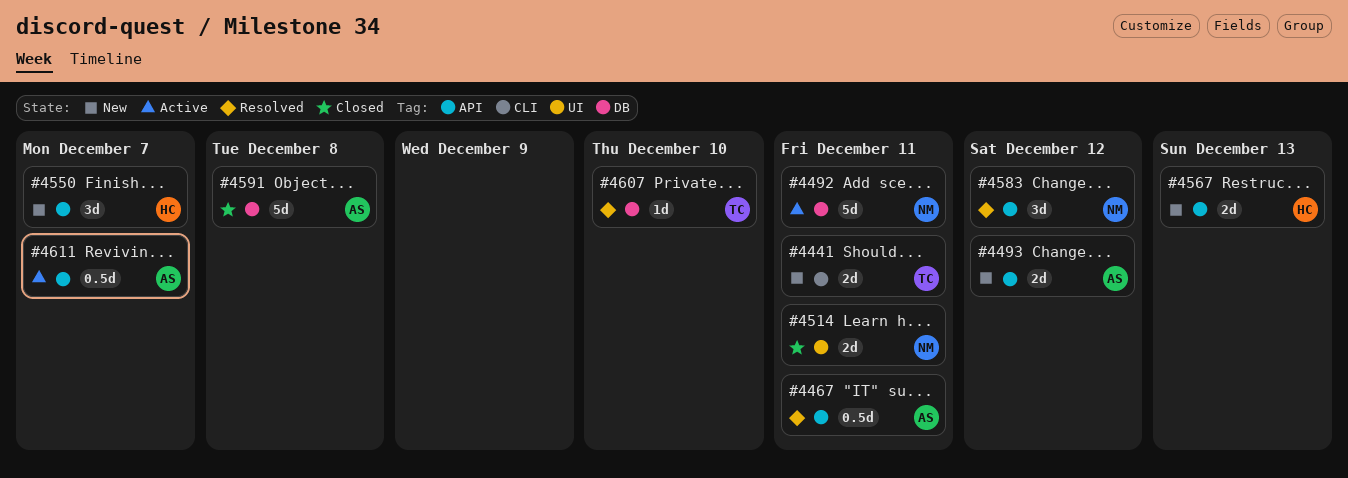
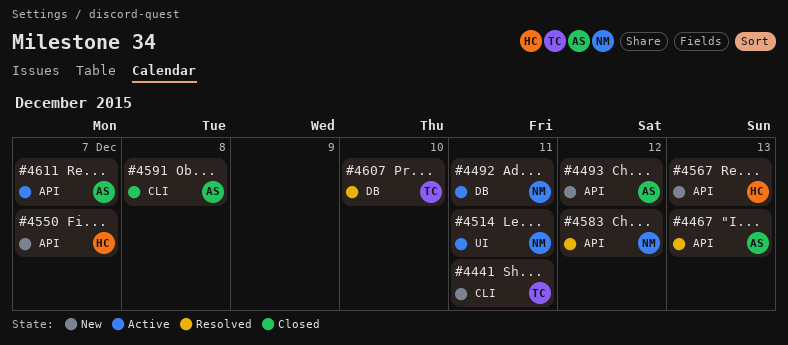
#4467, due: Dec 11 -> Dec 13
#4514, status: Closed -> Active
#4591, label: DB -> CLI

